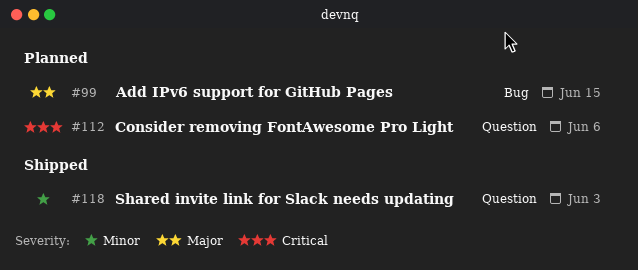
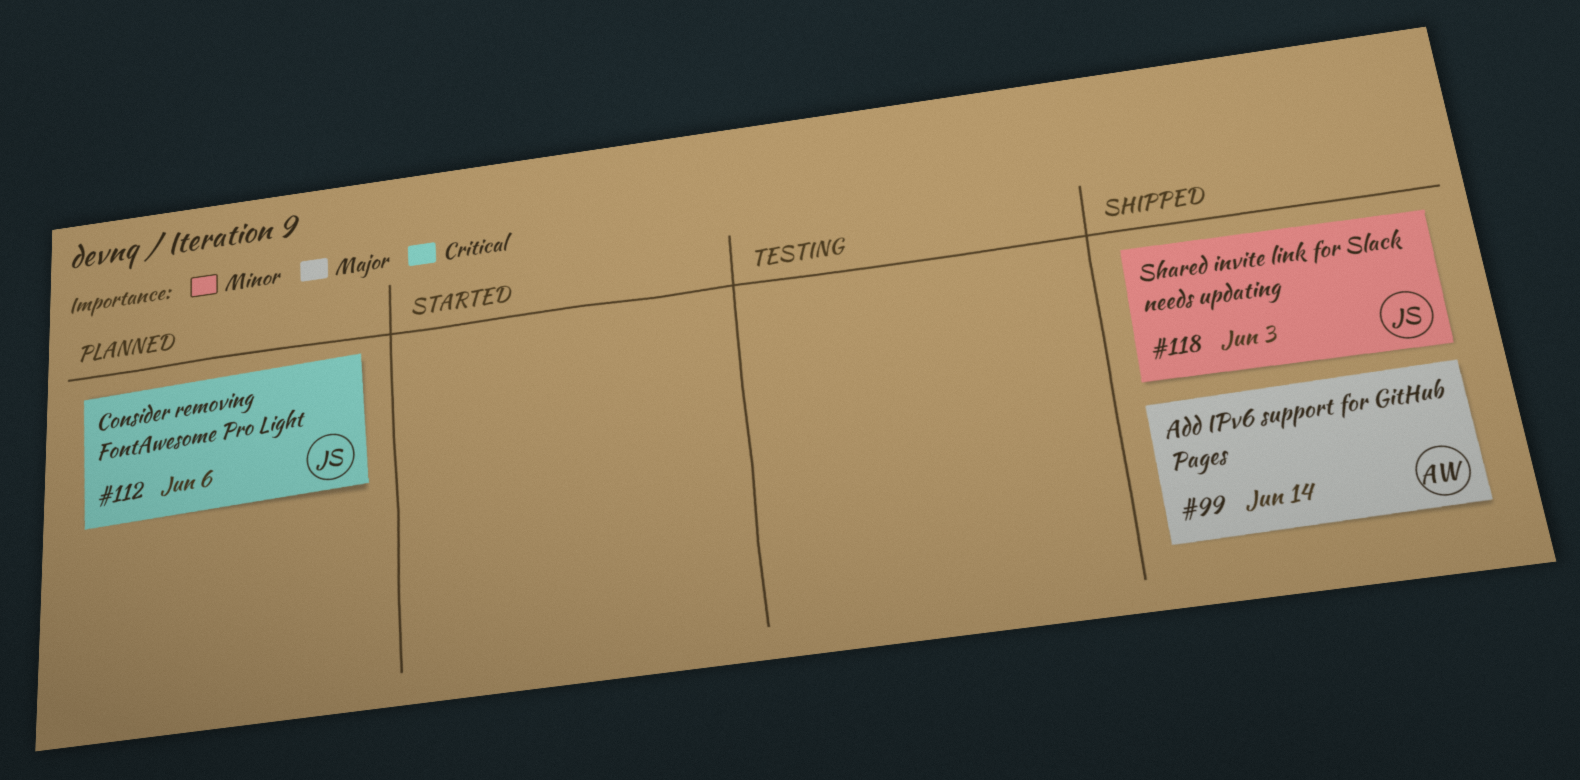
#99, status: Planned -> Shipped
#99, due: Jun 15 -> Jun 14

